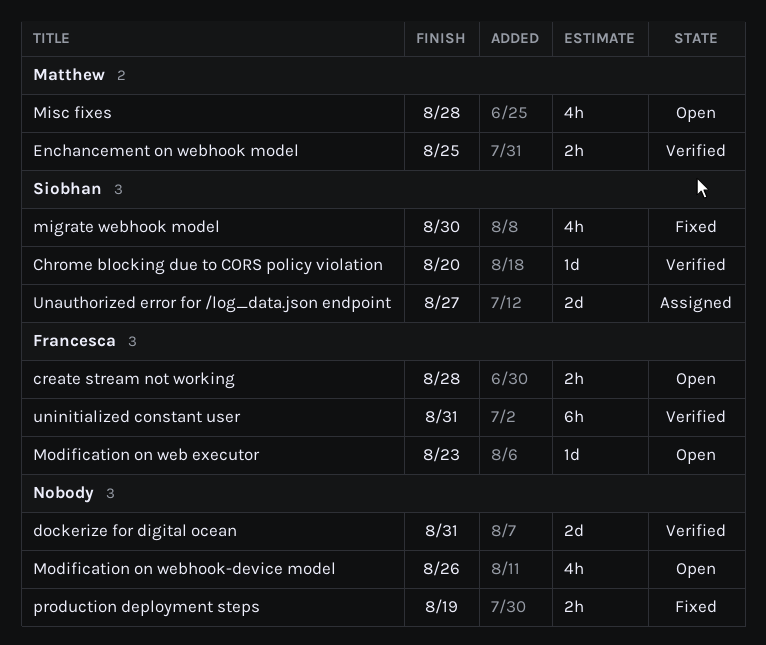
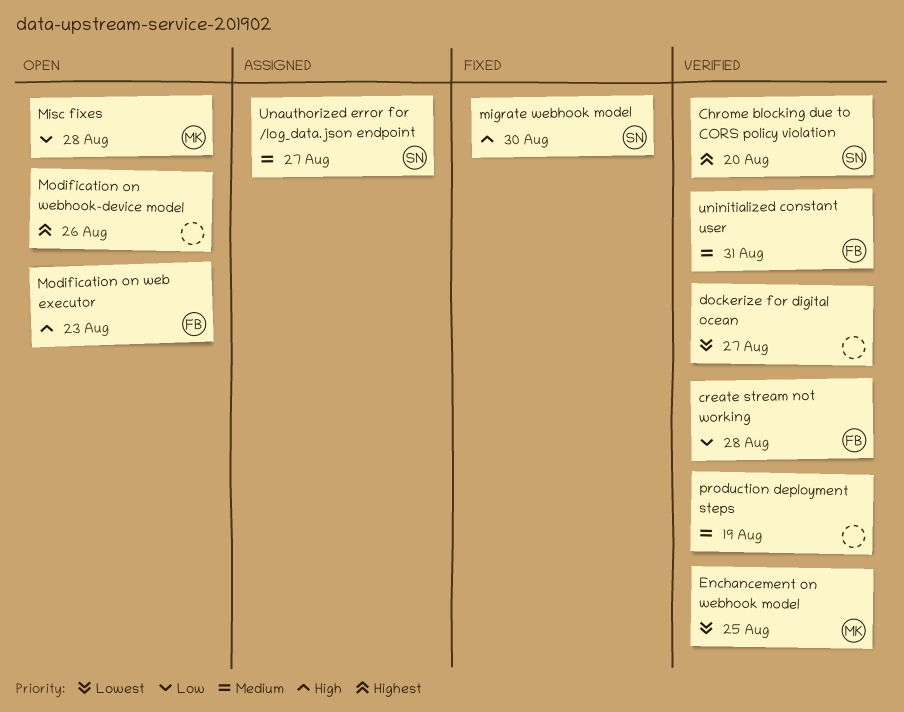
create stream not working, status: Open -> Verified
dockerize for digital ocean, due: Aug 31 -> Aug 27
production deployment steps, status: Fixed -> Verified

